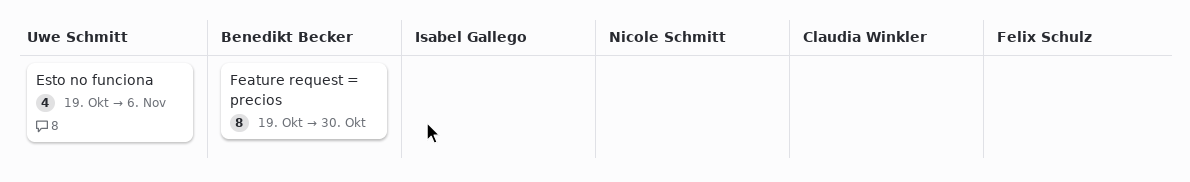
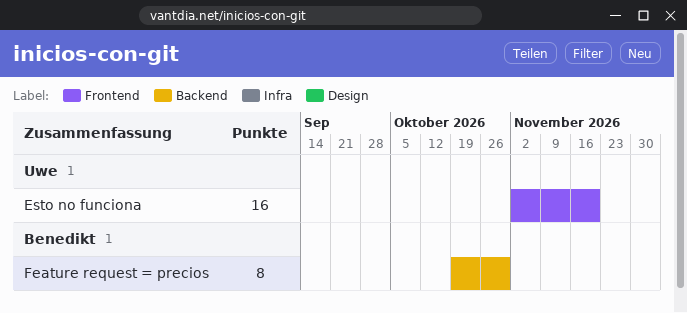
Esto no funciona, estimate: 4 -> 16
Esto no funciona, start: Oct 19 -> Nov 2
Esto no funciona, due: Nov 6 -> Nov 20

